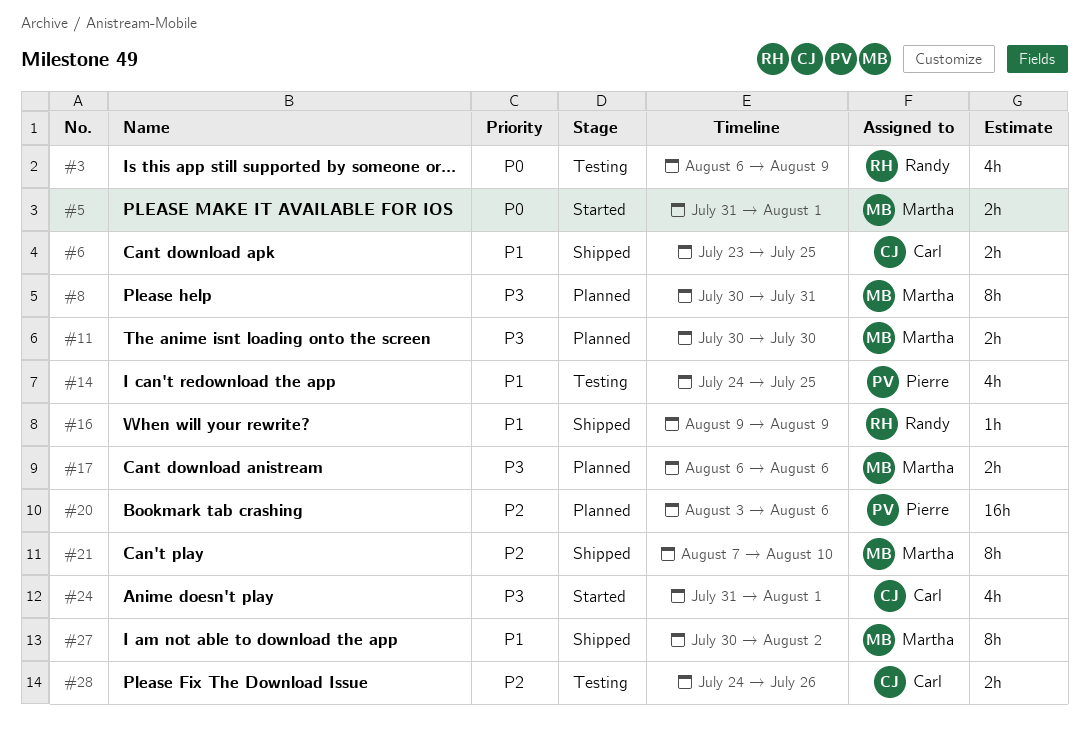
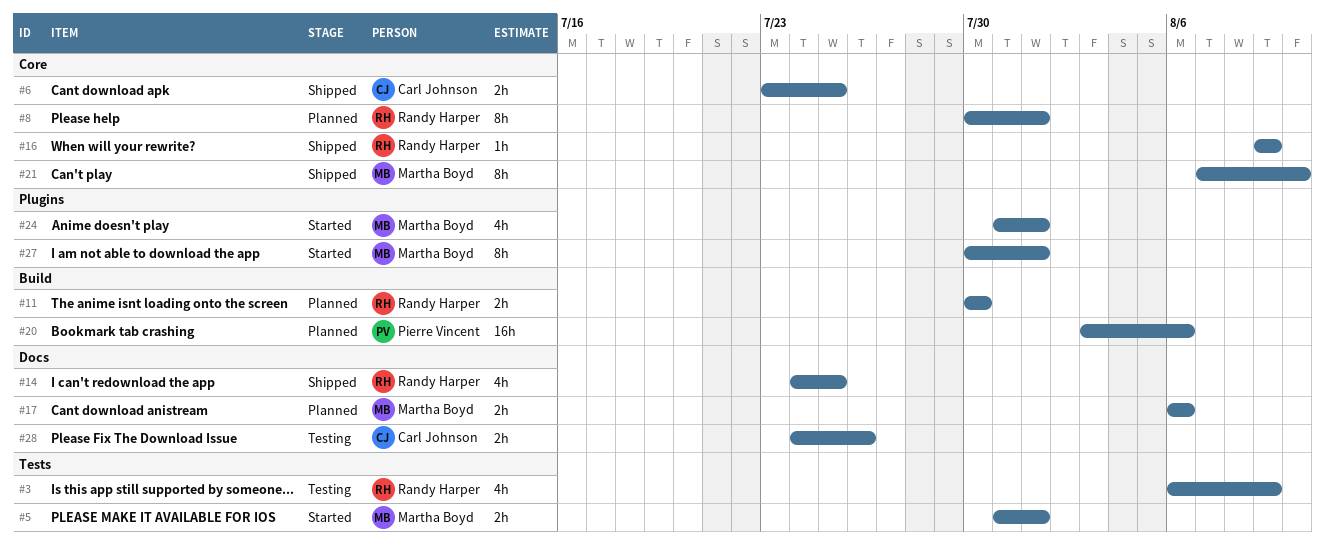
#8, owner: Martha Boyd -> Randy Harper
#8, due: Jul 31 -> Aug 1
#11, owner: Martha Boyd -> Randy Harper
#14, status: Testing -> Shipped
#14, owner: Pierre Vincent -> Randy Harper
#24, owner: Carl Johnson -> Martha Boyd
#27, status: Shipped -> Started
#27, due: Aug 2 -> Aug 1

